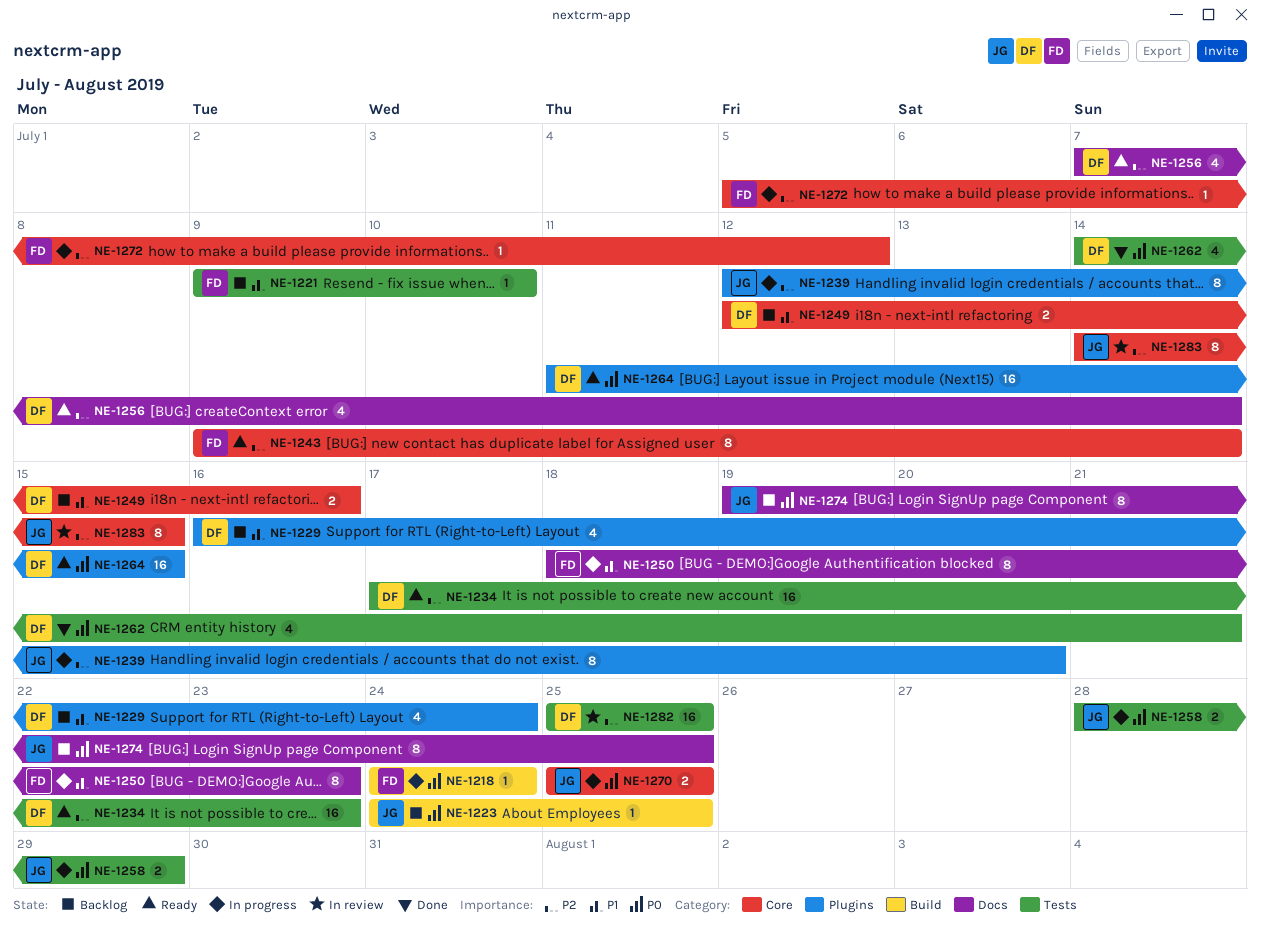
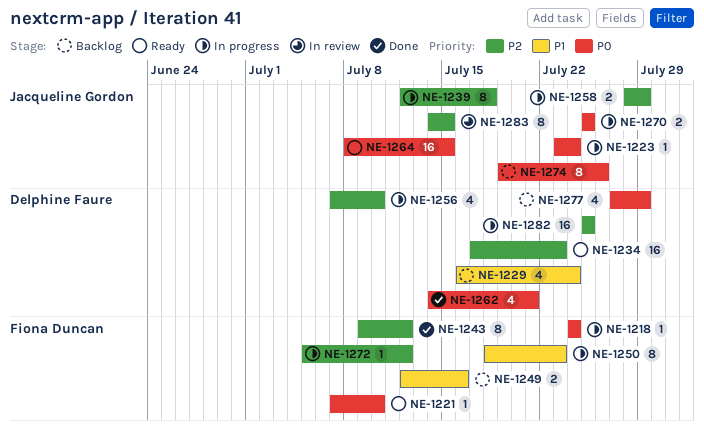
NE-1221, status: Backlog -> Ready
NE-1221, priority: P1 -> P0
NE-1221, start: Jul 9 -> Jul 7
NE-1223, status: Backlog -> In progress
NE-1223, start: Jul 24 -> Jul 23
NE-1223, due: Jul 25 -> Jul 24
NE-1239, due: Jul 20 -> Jul 18
NE-1243, status: Ready -> Done
NE-1243, due: Jul 14 -> Jul 12
NE-1249, owner: Delphine Faure -> Fiona Duncan
NE-1256, status: Ready -> In progress
NE-1256, due: Jul 14 -> Jul 10
NE-1258, priority: P0 -> P2
NE-1264, owner: Delphine Faure -> Jacqueline Gordon
NE-1264, start: Jul 11 -> Jul 8
NE-1274, due: Jul 25 -> Jul 26
NE-1277: none -> present
NE-1282, status: In review -> In progress

